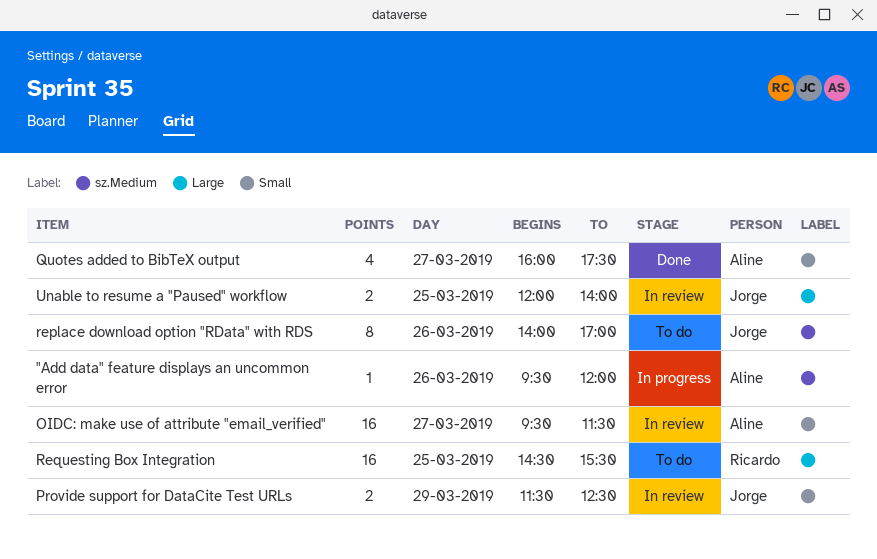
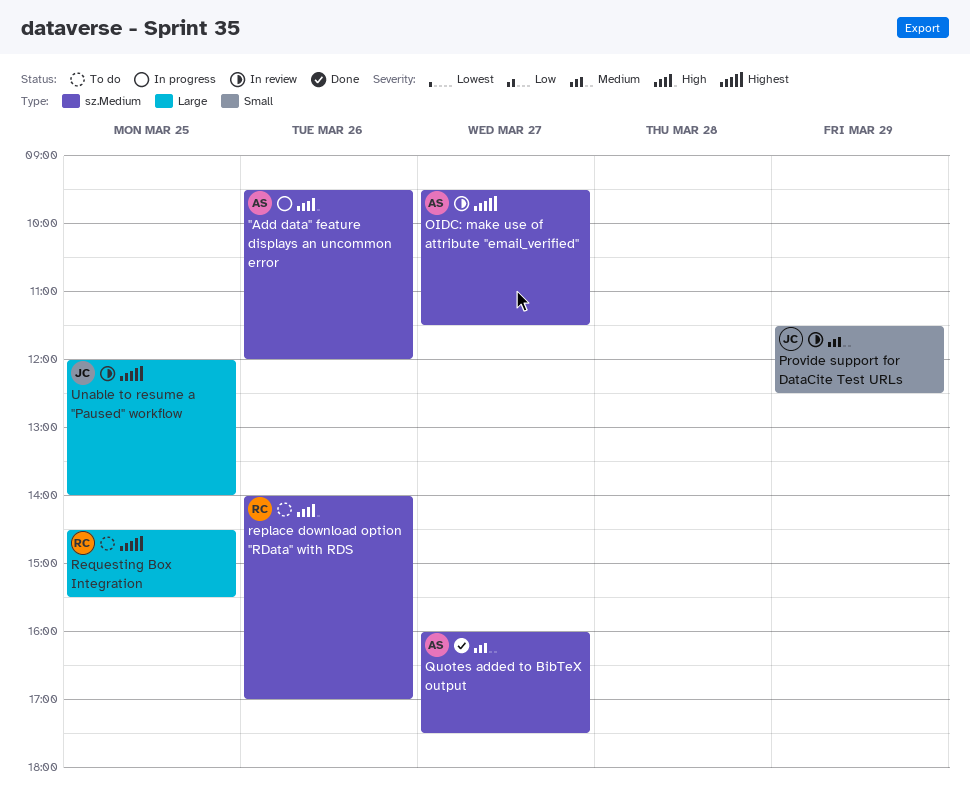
OIDC: make use of attribute "email_verified", label: Small -> sz.Medium
Quotes added to BibTeX output, label: Small -> sz.Medium
replace download option "RData" with RDS, owner: Jorge -> Ricardo

